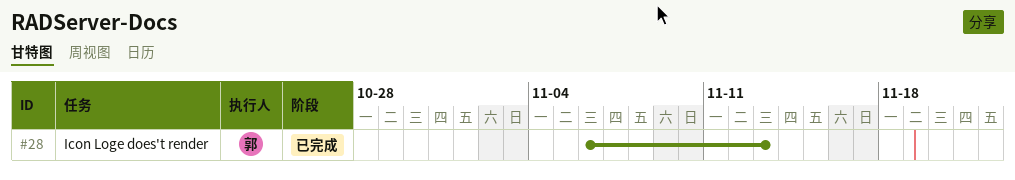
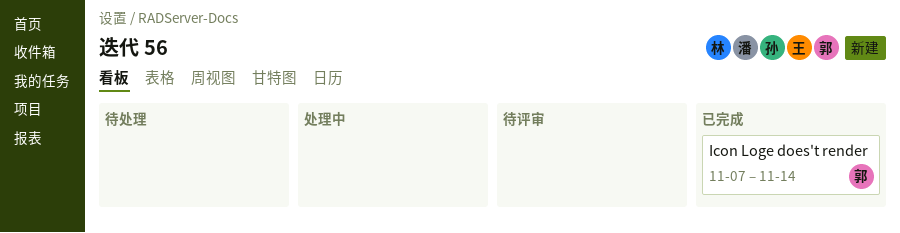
Icon Loge does't render, start: Nov 6 -> Nov 7
Icon Loge does't render, due: Nov 13 -> Nov 14

